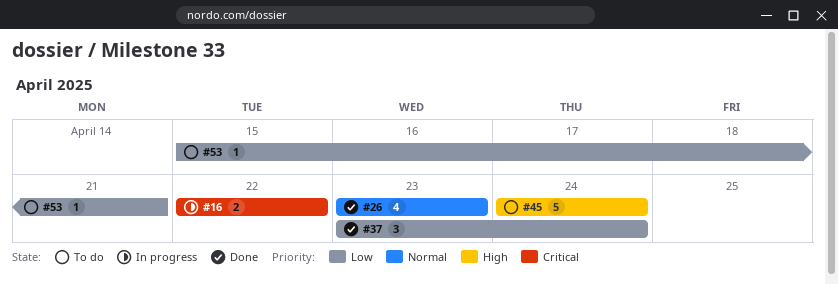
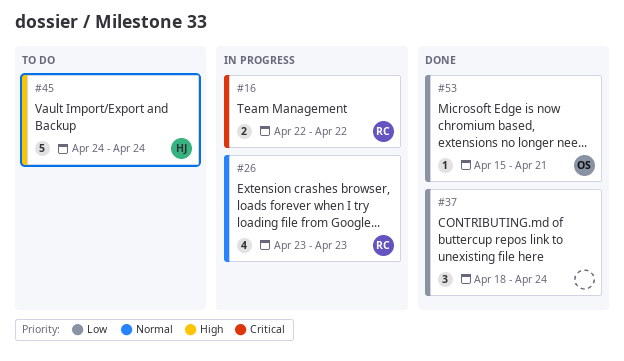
#26, status: Done -> In progress
#37, start: Apr 23 -> Apr 18
#53, status: To do -> Done

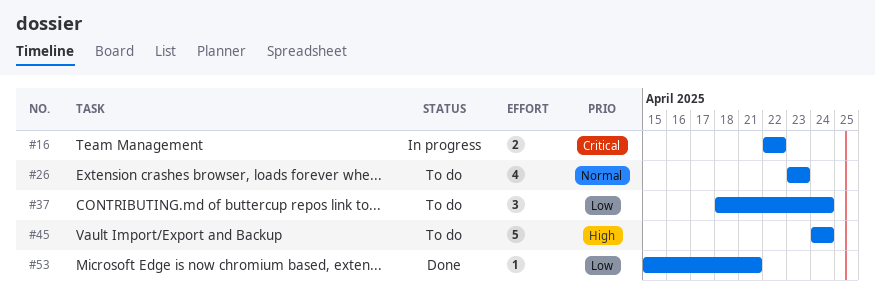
#26, status: In progress -> To do
#37, status: Done -> To do

